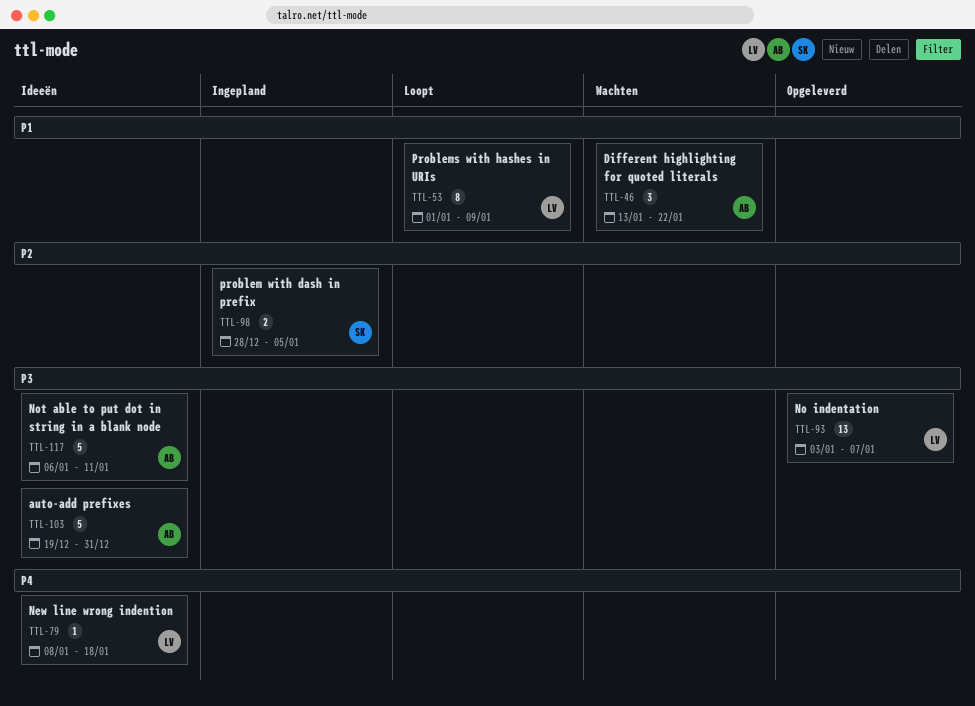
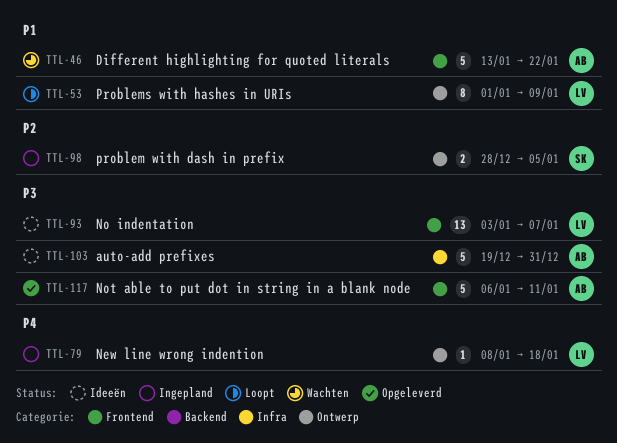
TTL-46, estimate: 3 -> 5
TTL-79, status: Ideeën -> Ingepland
TTL-93, status: Opgeleverd -> Ideeën
TTL-117, status: Ideeën -> Opgeleverd

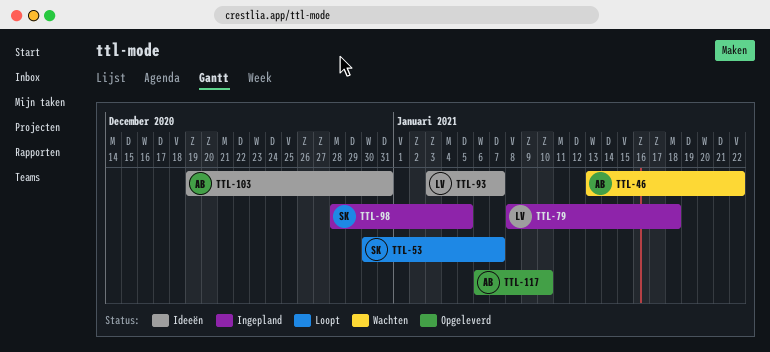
TTL-53, owner: LV -> SK
TTL-53, start: Jan 1 -> Dec 30
TTL-53, due: Jan 9 -> Jan 7
TTL-117, due: Jan 11 -> Jan 10

